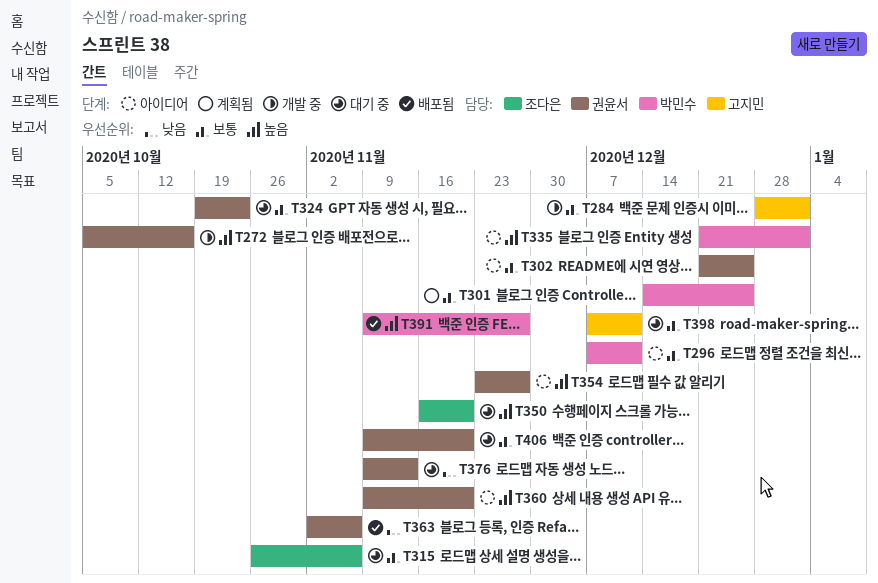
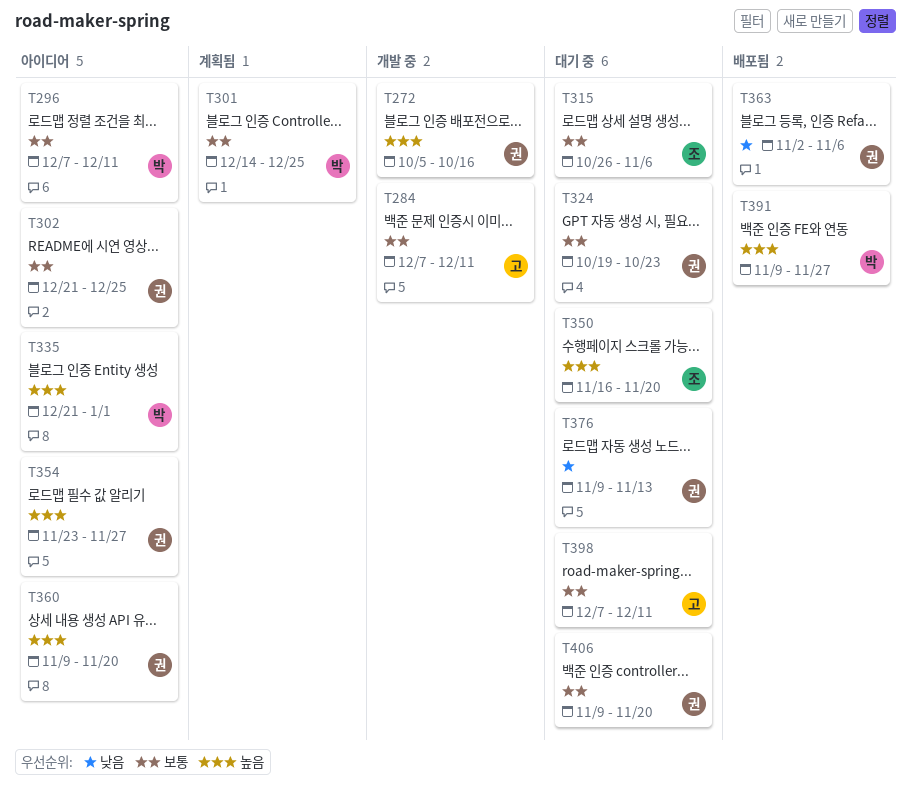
T284, start: Dec 28 -> Dec 7
T284, due: Jan 1 -> Dec 11

